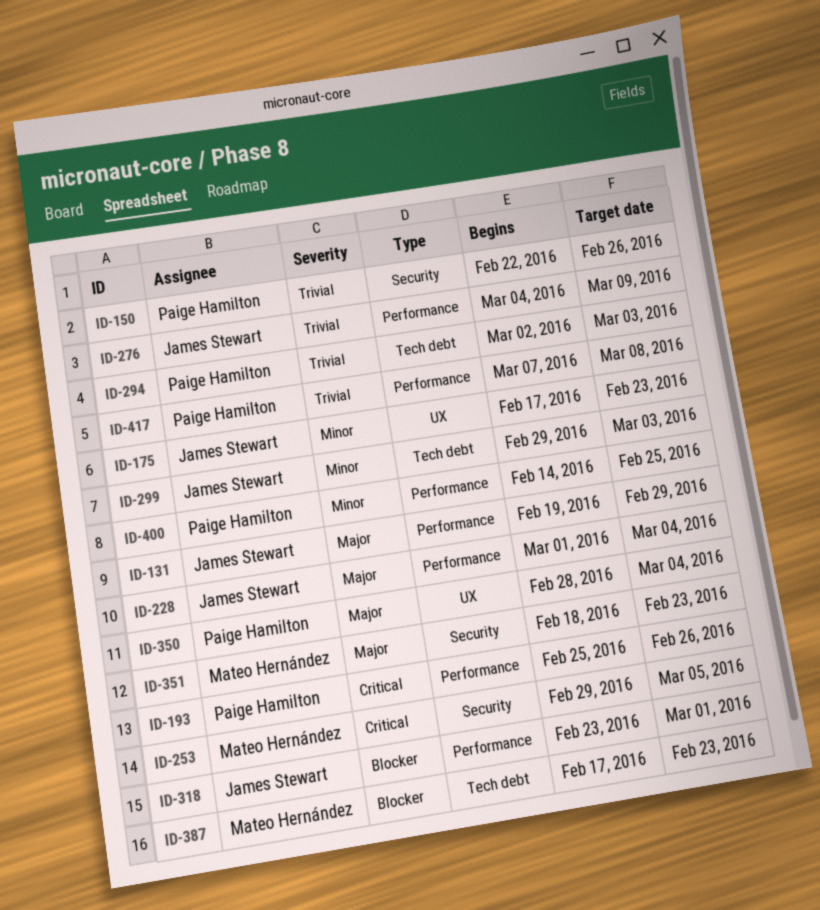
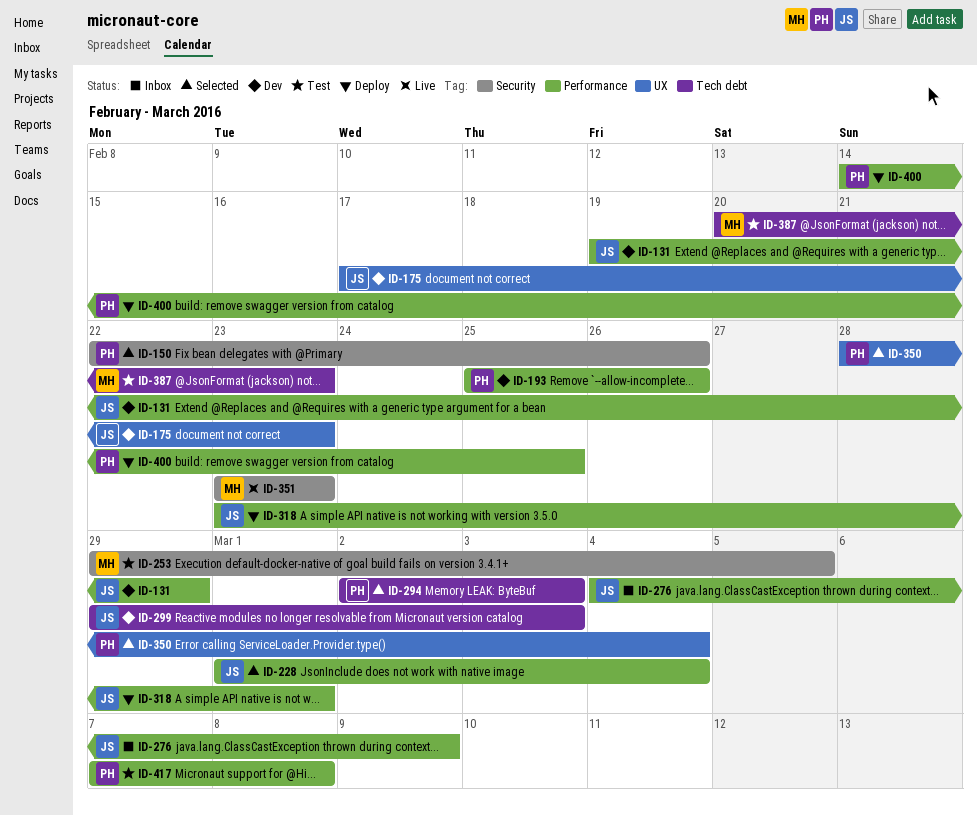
ID-351, start: Feb 18 -> Feb 23
ID-387, start: Feb 17 -> Feb 20

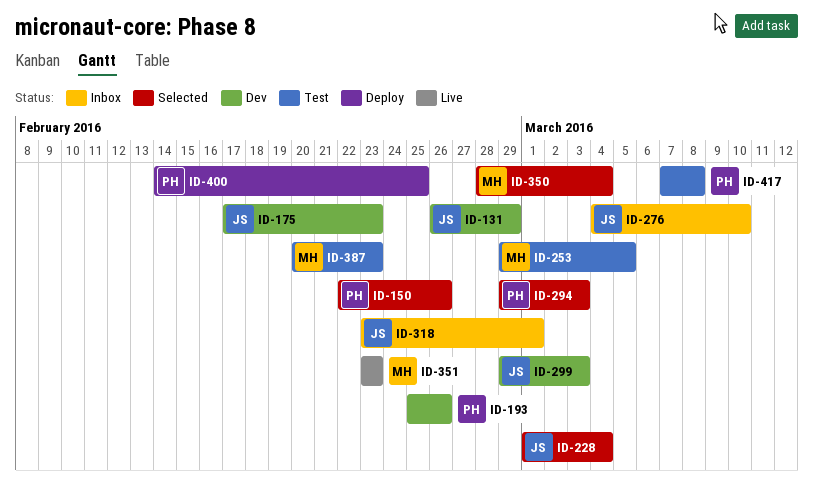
ID-131, start: Feb 19 -> Feb 26
ID-276, due: Mar 9 -> Mar 10
ID-294, start: Mar 2 -> Feb 29
ID-318, status: Deploy -> Inbox
ID-350, owner: PH -> MH

